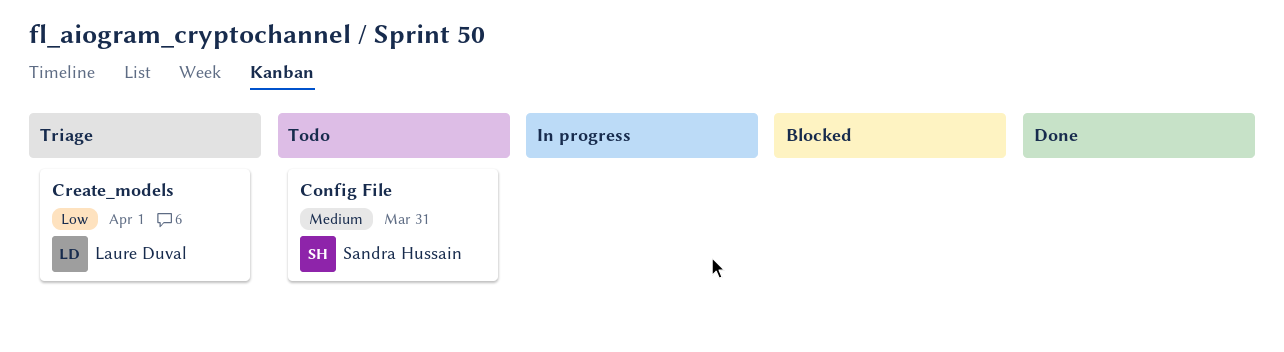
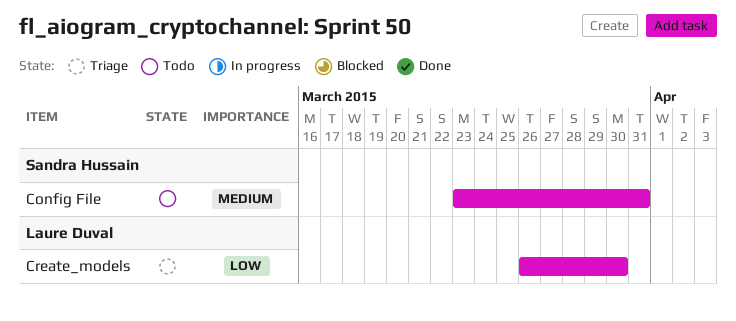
Create_models, due: Apr 1 -> Mar 30

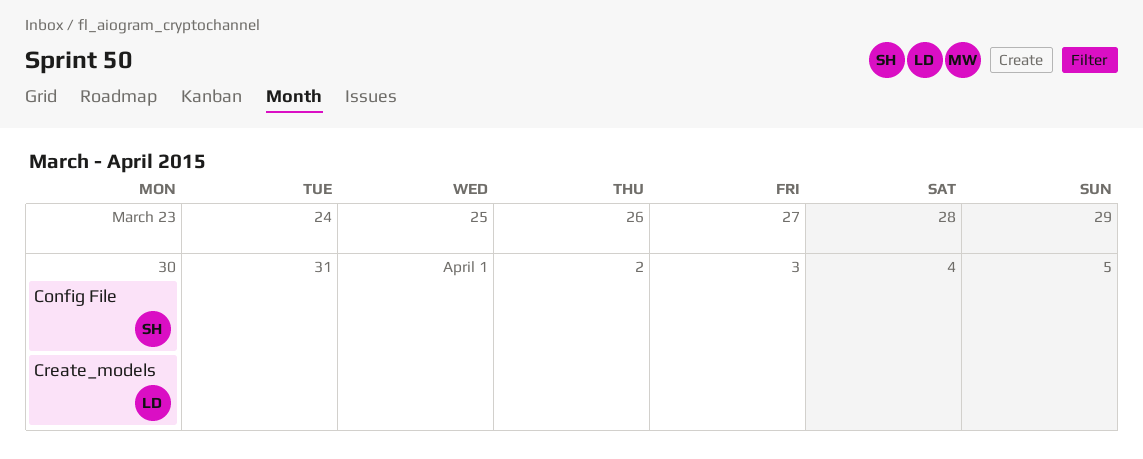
Config File, due: Mar 31 -> Mar 30

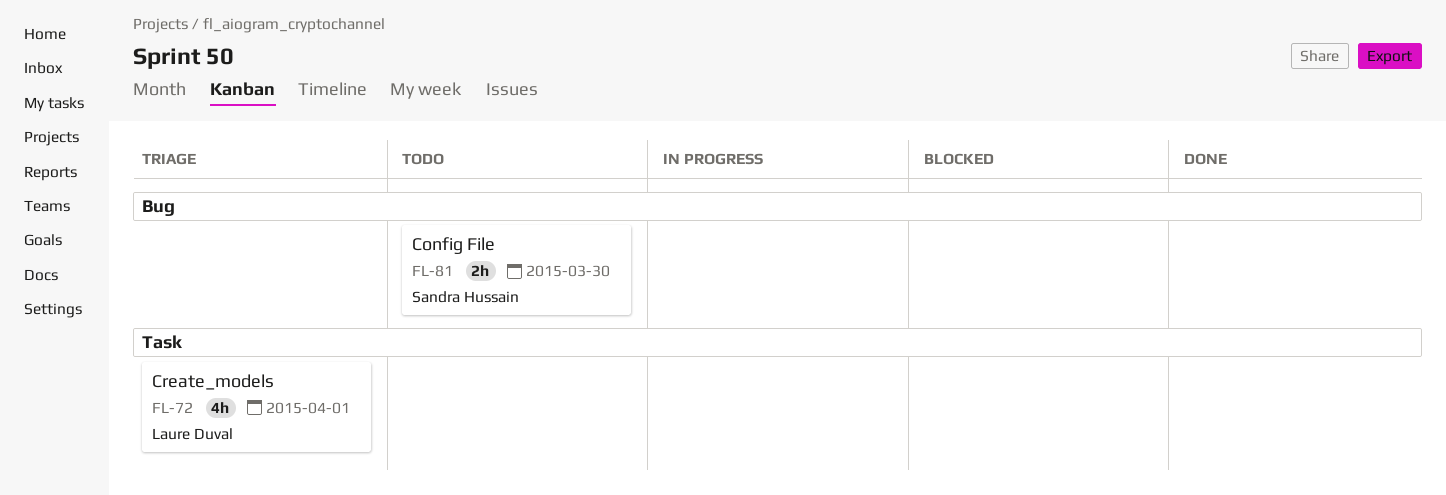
Create_models, due: Mar 30 -> Apr 1

